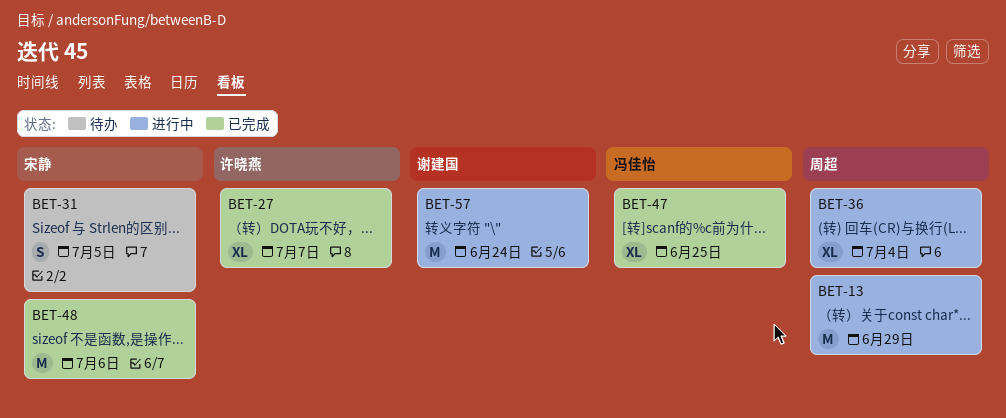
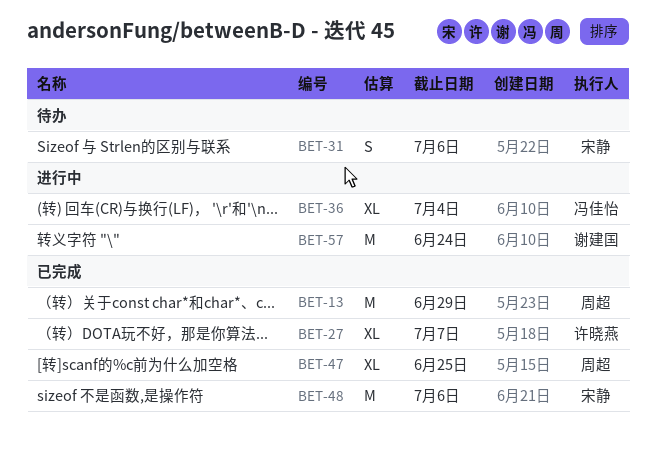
BET-13, status: 进行中 -> 已完成
BET-31, due: Jul 5 -> Jul 6
BET-36, owner: 周超 -> 冯佳怡
BET-47, owner: 冯佳怡 -> 周超

